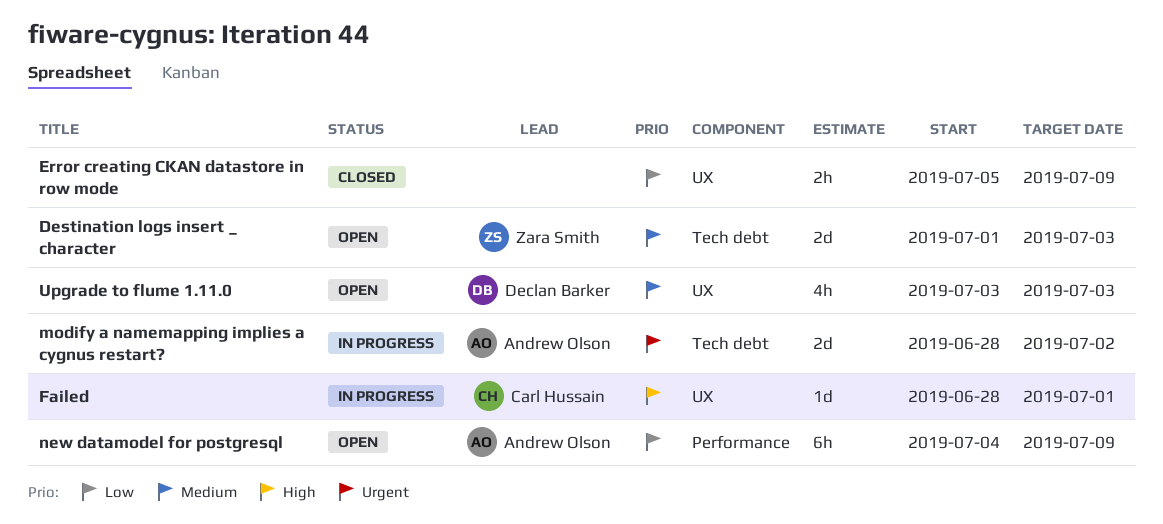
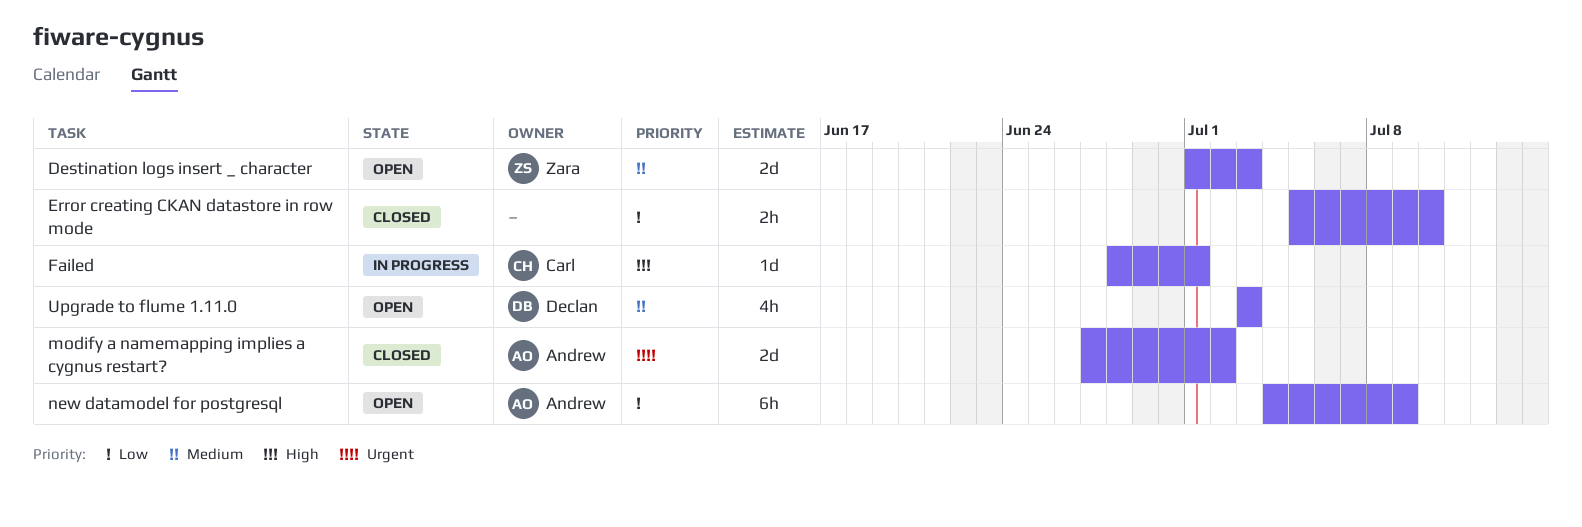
Error creating CKAN datastore in row mode, due: Jul 9 -> Jul 10
modify a namemapping implies a cygnus restart?, status: In progress -> Closed
modify a namemapping implies a cygnus restart?, start: Jun 28 -> Jun 27

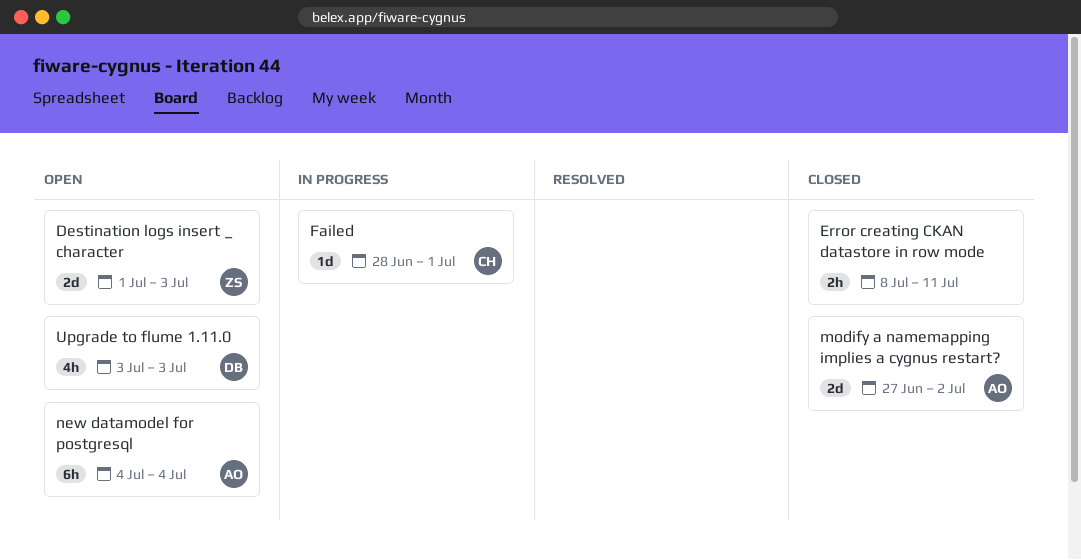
Error creating CKAN datastore in row mode, start: Jul 5 -> Jul 8
Error creating CKAN datastore in row mode, due: Jul 10 -> Jul 11
new datamodel for postgresql, due: Jul 9 -> Jul 4

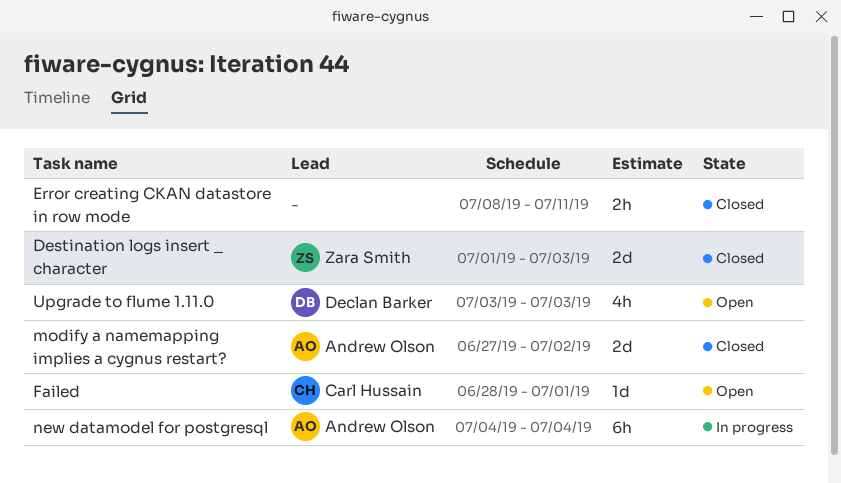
Destination logs insert _ character, status: Open -> Closed
Failed, status: In progress -> Open
new datamodel for postgresql, status: Open -> In progress

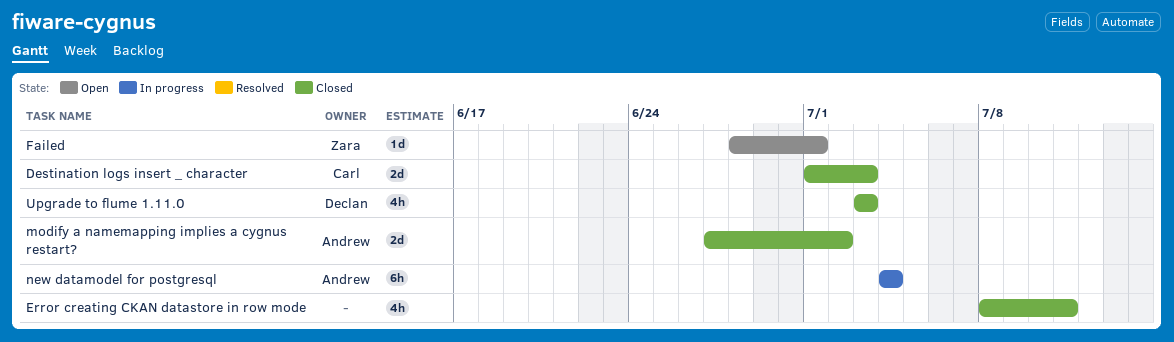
Destination logs insert _ character, owner: Zara Smith -> Carl Hussain
Error creating CKAN datastore in row mode, estimate: 2h -> 4h
Failed, owner: Carl Hussain -> Zara Smith
Upgrade to flume 1.11.0, status: Open -> Closed

